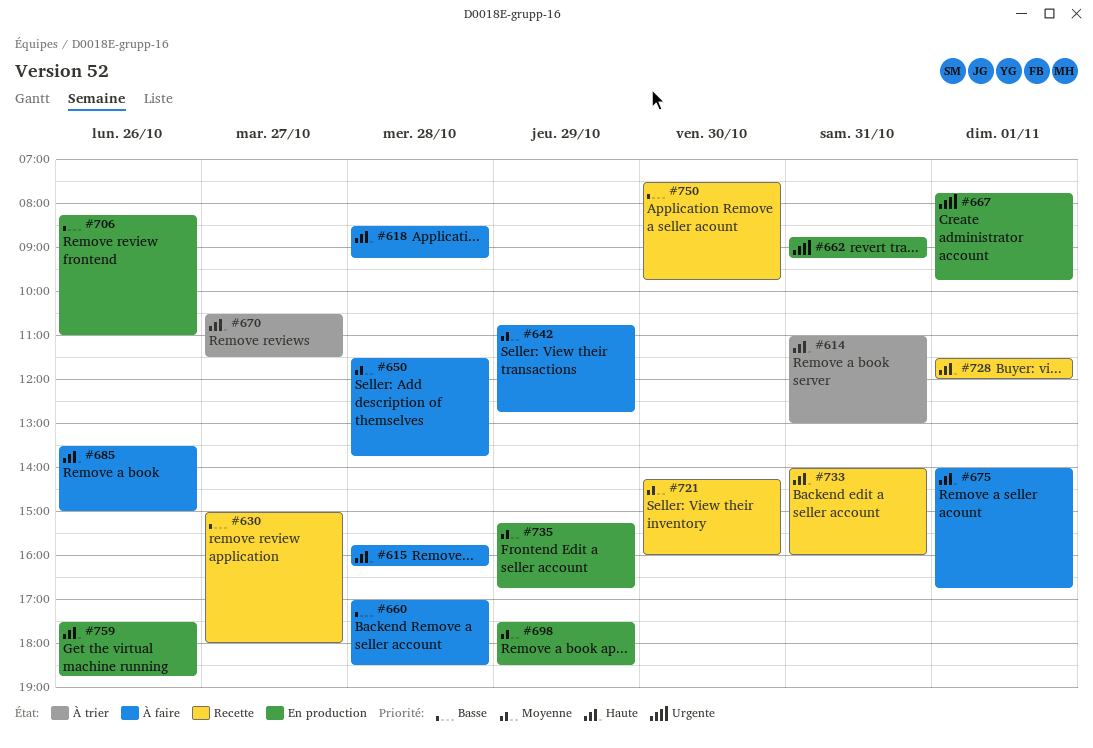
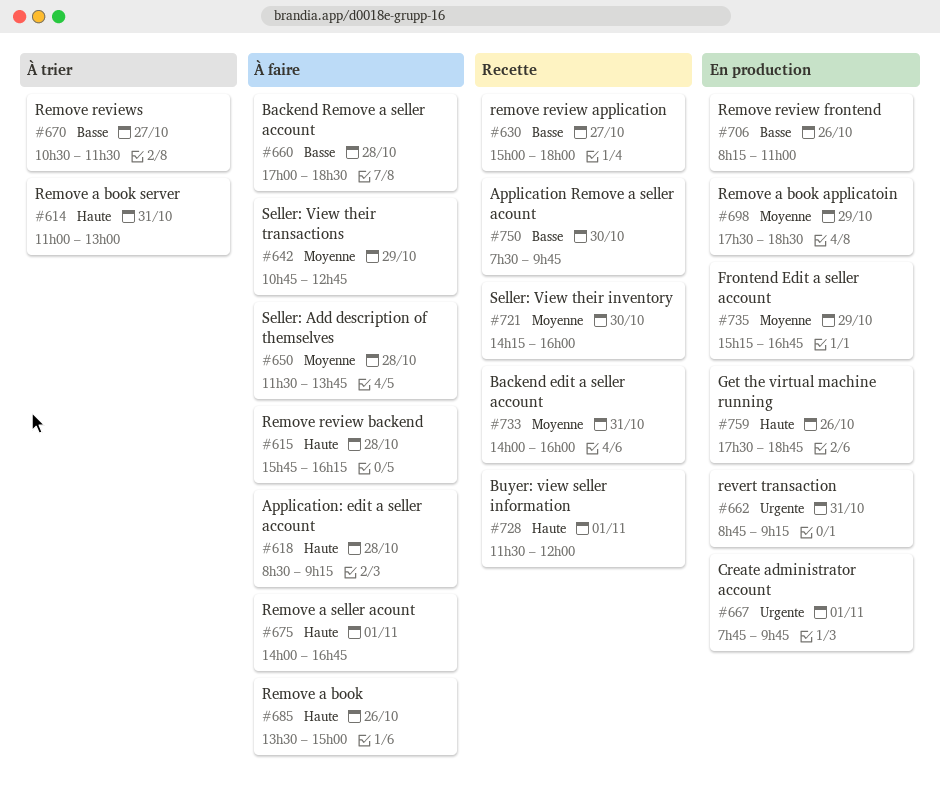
#670, priority: Haute -> Basse
#733, priority: Haute -> Moyenne

